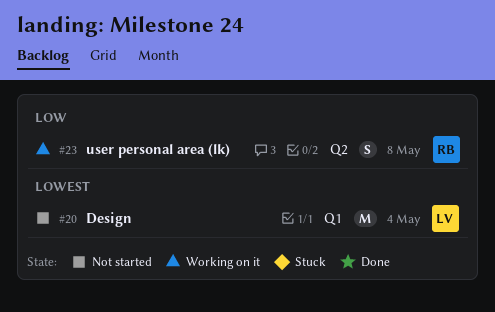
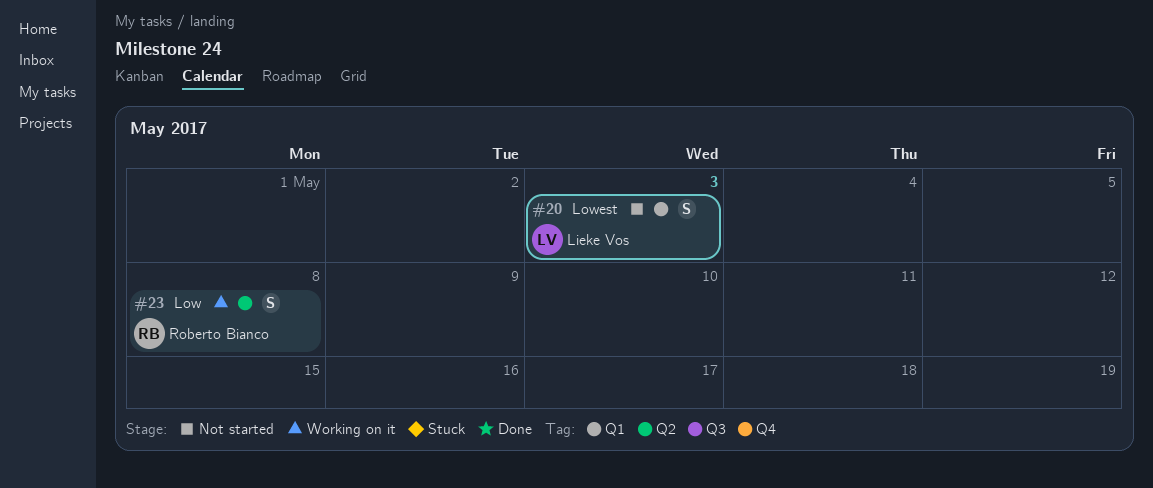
#20, estimate: M -> S
#20, due: May 4 -> May 3

